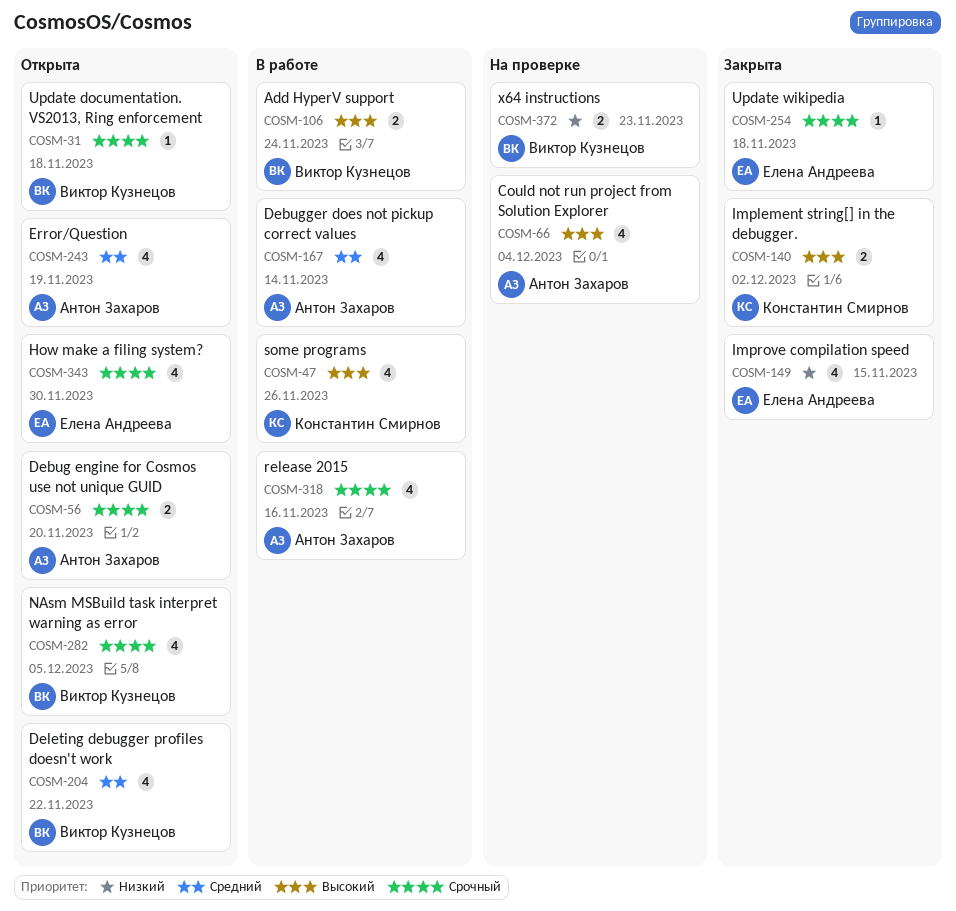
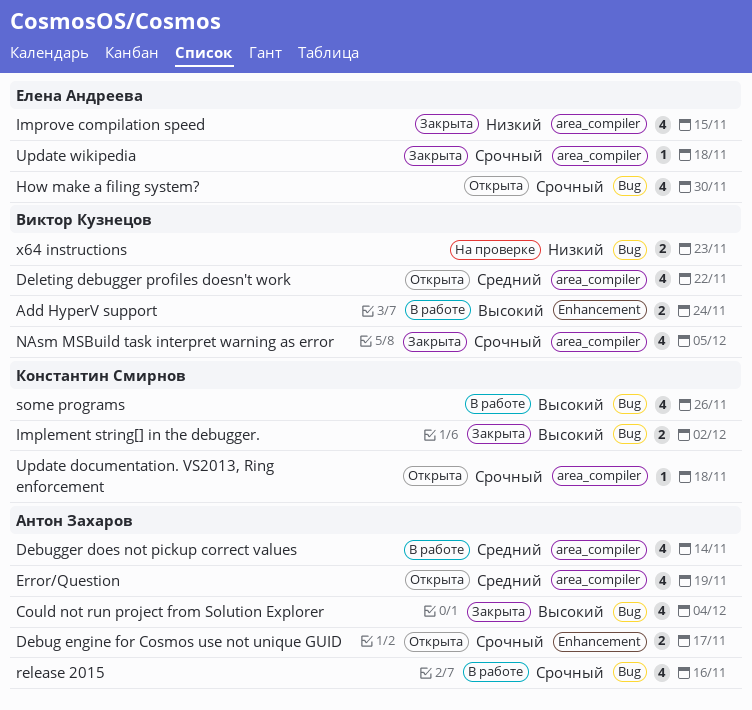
Could not run project from Solution Explorer, status: На проверке -> Закрыта
Debug engine for Cosmos use not unique GUID, due: Nov 20 -> Nov 17
NAsm MSBuild task interpret warning as error, status: Открыта -> Закрыта
Update documentation. VS2013, Ring enforcement, owner: Виктор Кузнецов -> Константин Смирнов

